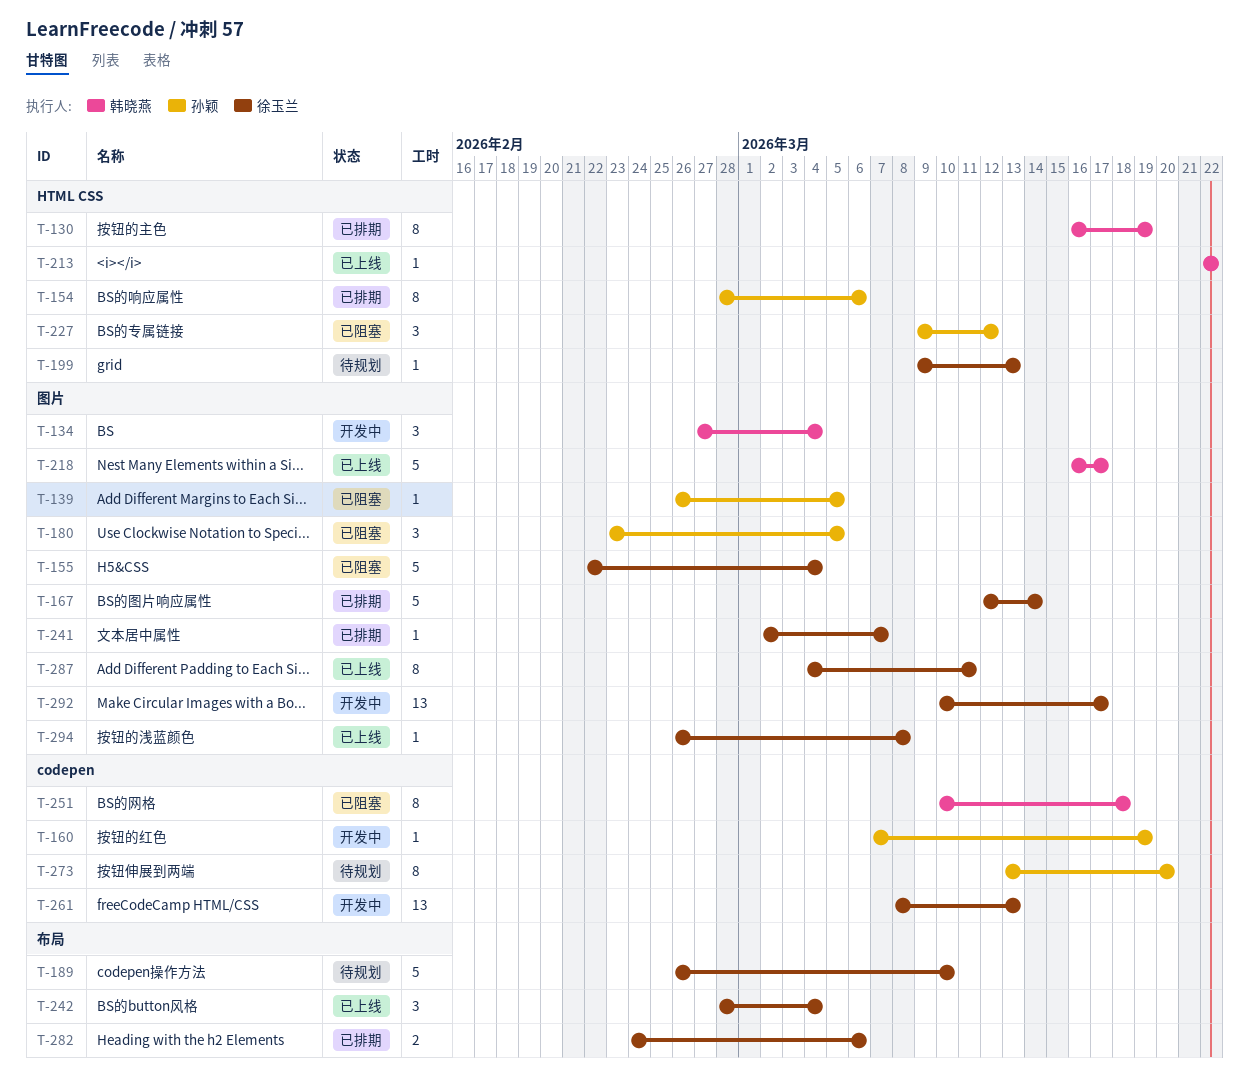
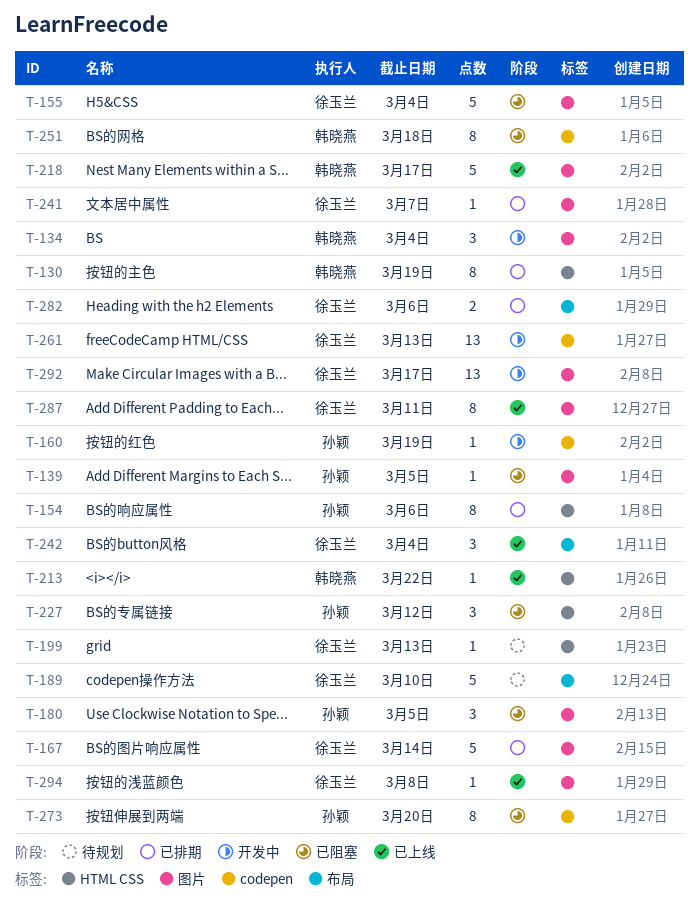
T-273, status: 待规划 -> 已阻塞

